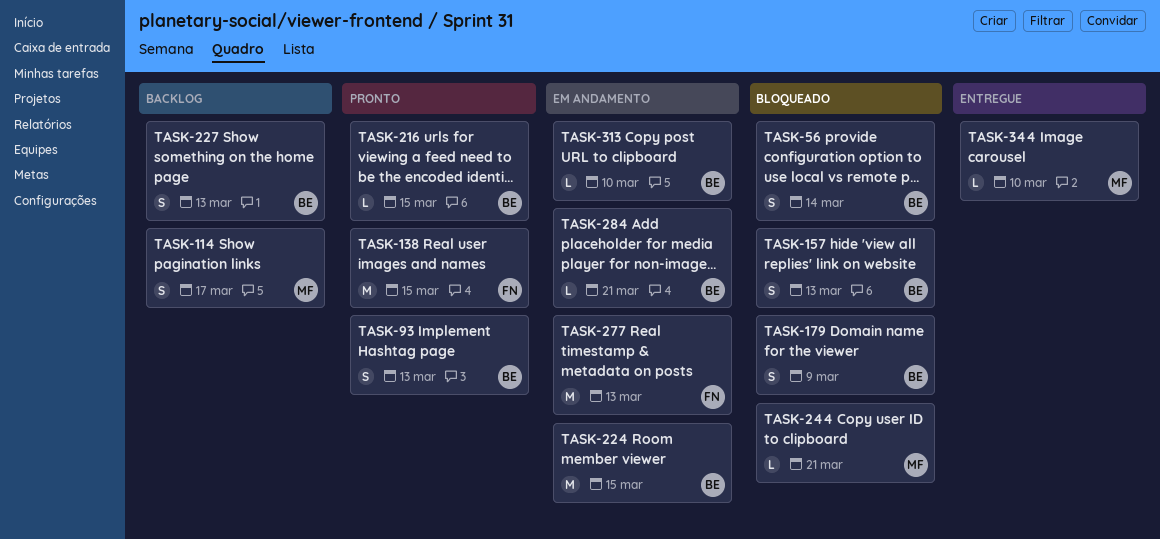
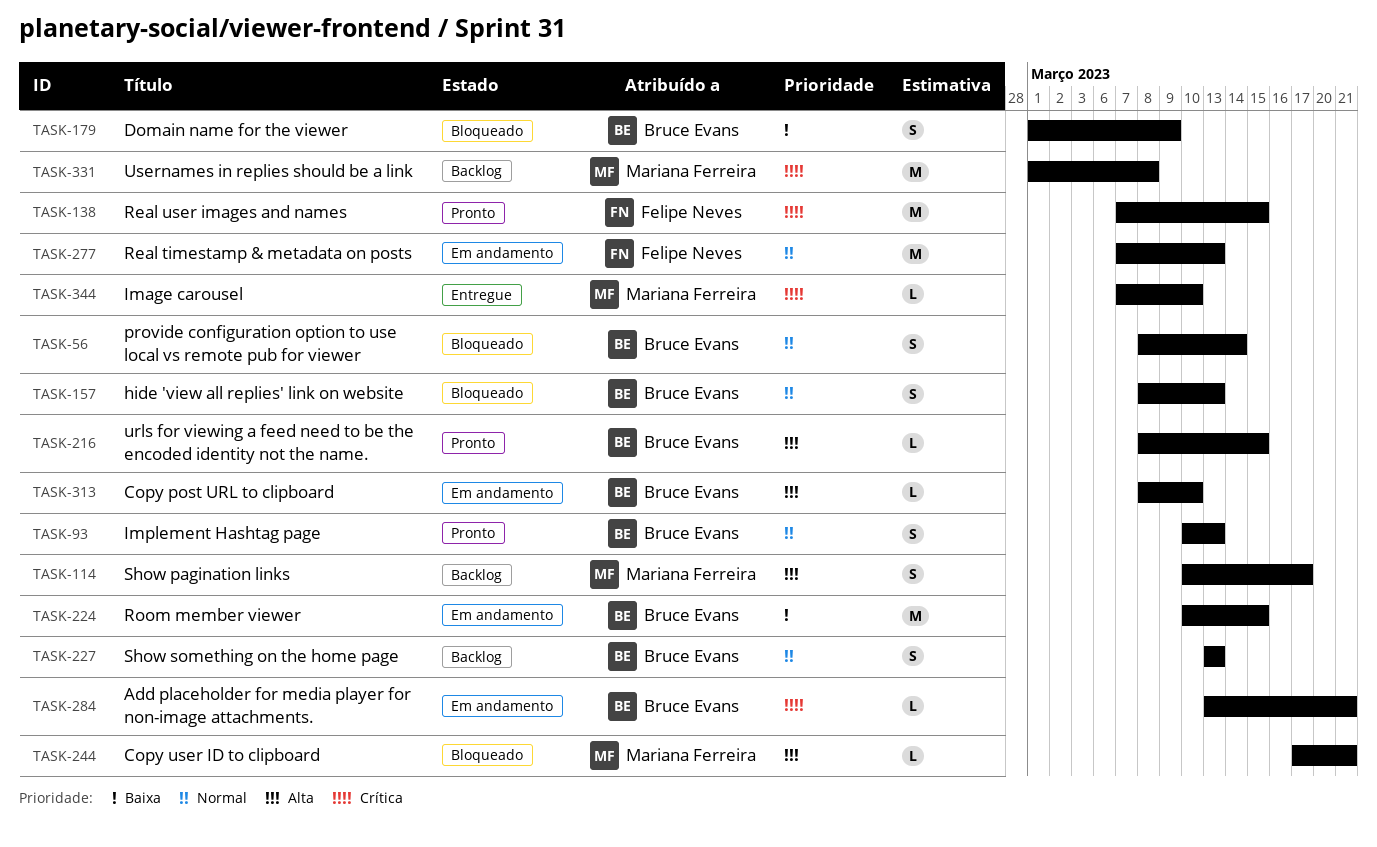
TASK-331: none -> present

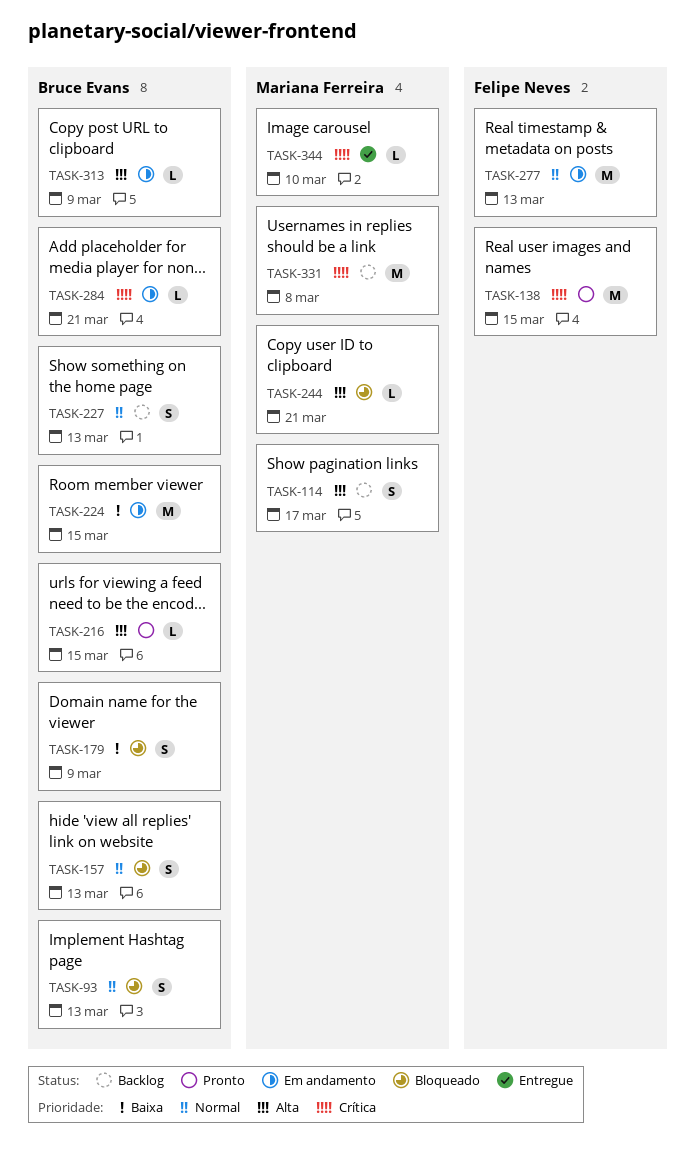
TASK-56: present -> none
TASK-93, status: Pronto -> Bloqueado
TASK-313, due: Mar 10 -> Mar 9

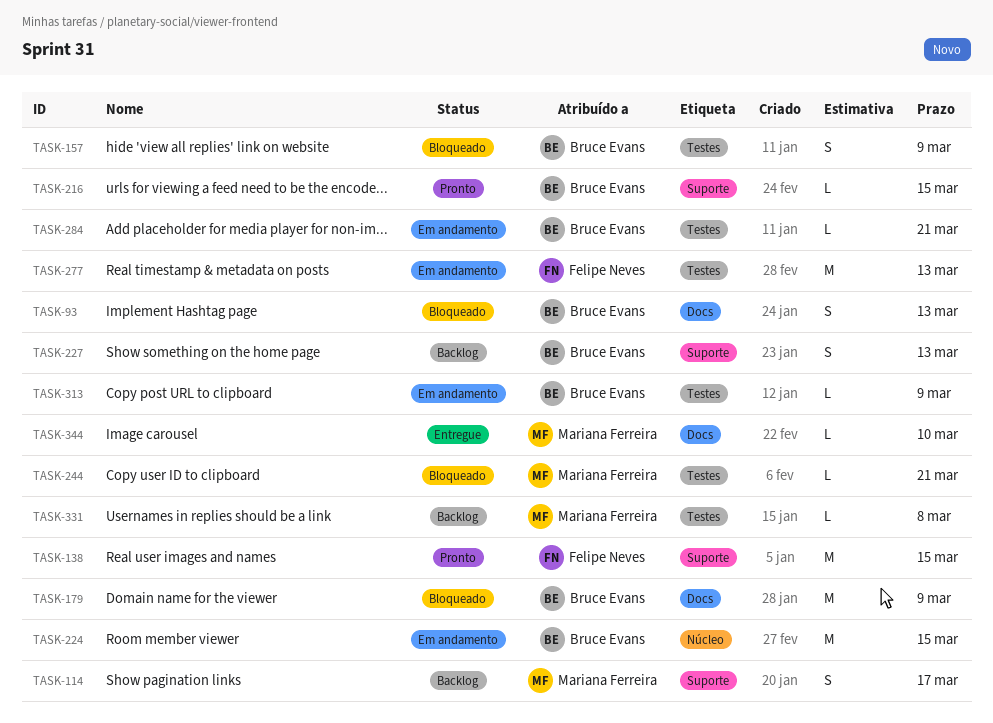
TASK-157, due: Mar 13 -> Mar 9
TASK-179, estimate: S -> M
TASK-331, estimate: M -> L

